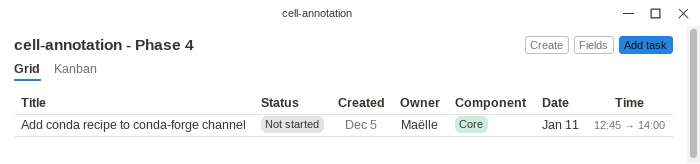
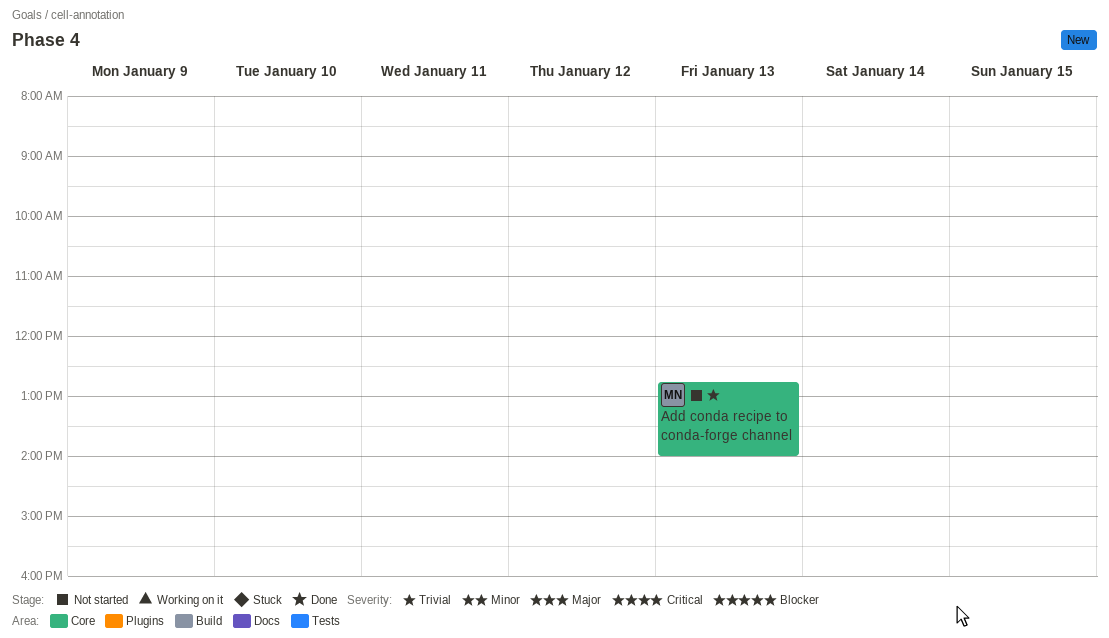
Add conda recipe to conda-forge channel, day: Jan 11 -> Jan 13

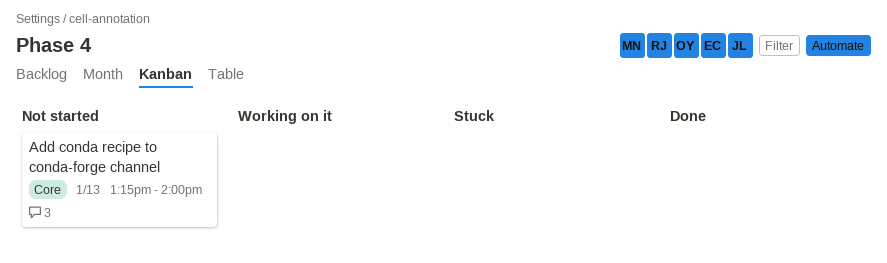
Add conda recipe to conda-forge channel, begins: 12:45 -> 13:15

